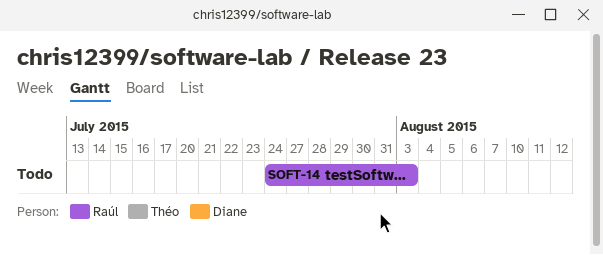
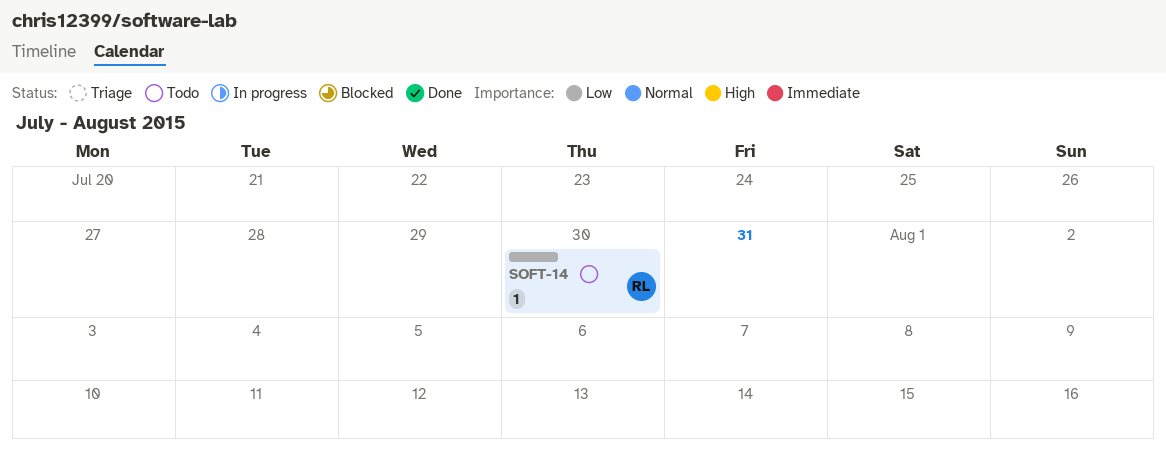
SOFT-14, due: Aug 3 -> Jul 30

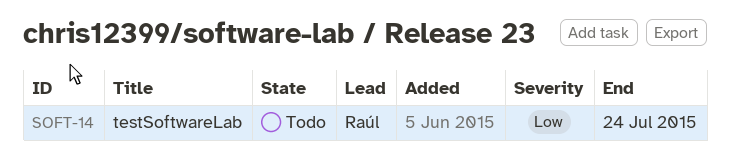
SOFT-14, due: Jul 30 -> Jul 24

